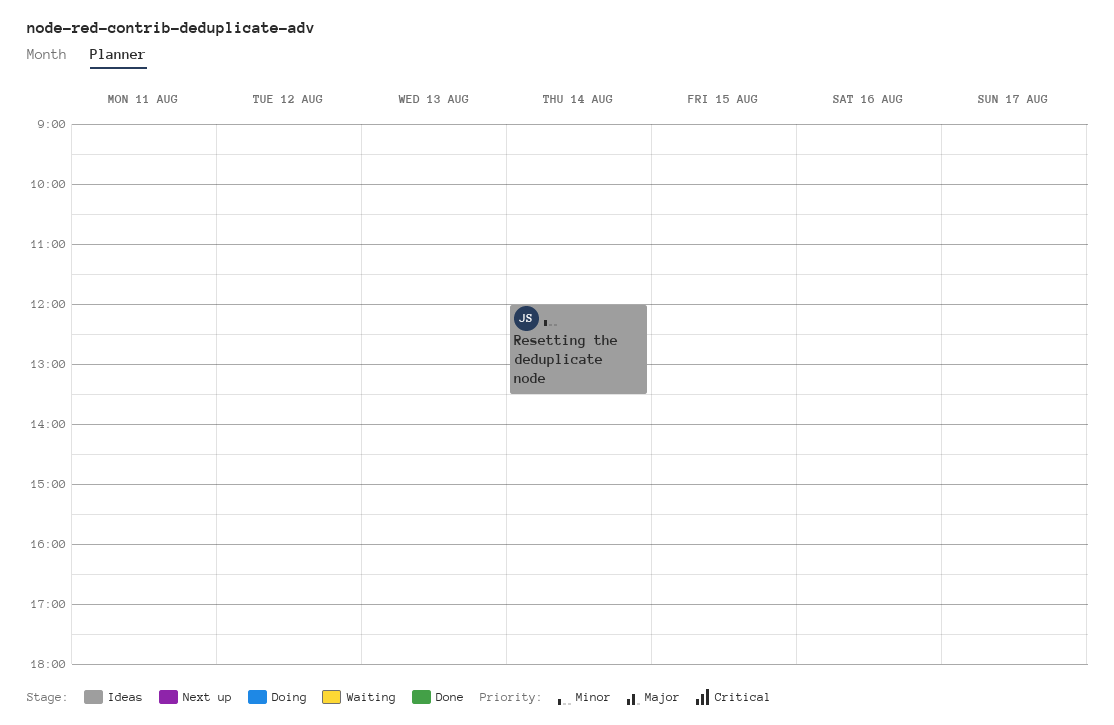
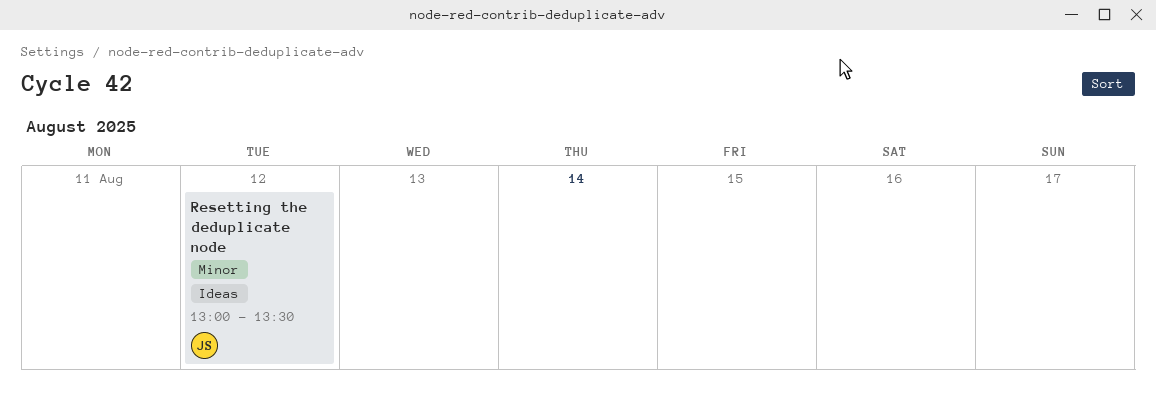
Resetting the deduplicate node, day: Aug 14 -> Aug 12
Resetting the deduplicate node, begins: 12:00 -> 13:00

